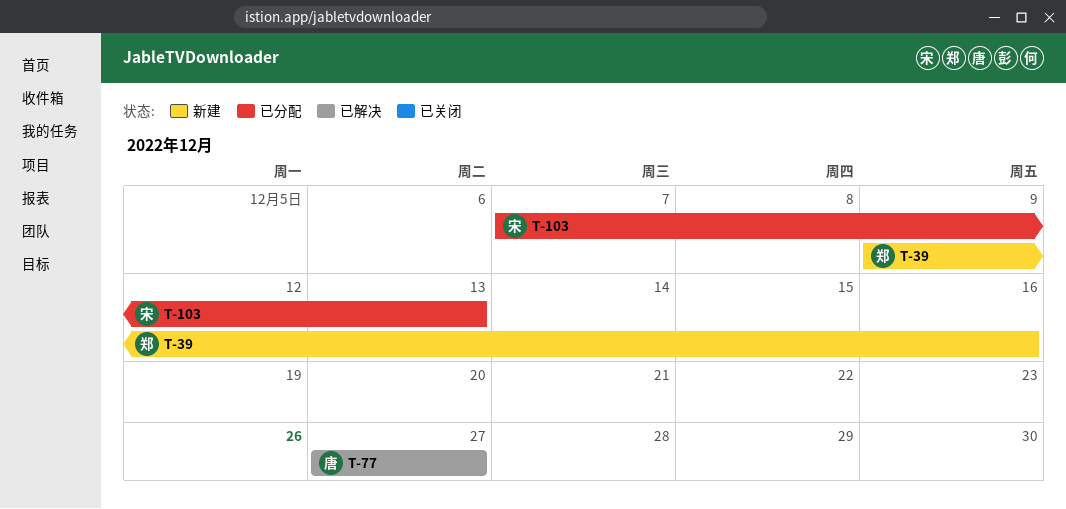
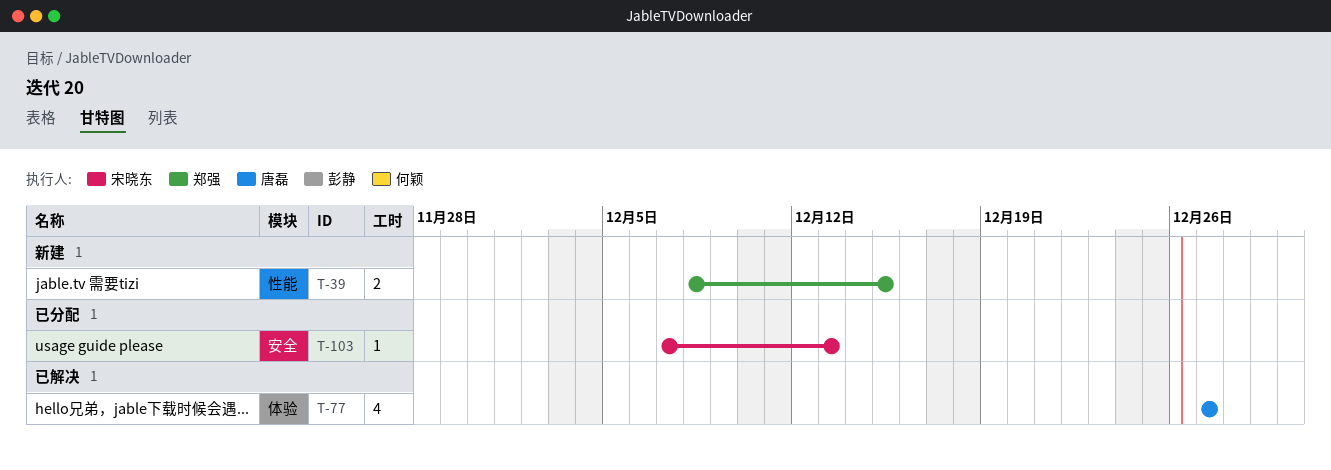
T-39, start: Dec 9 -> Dec 8
T-39, due: Dec 16 -> Dec 15

